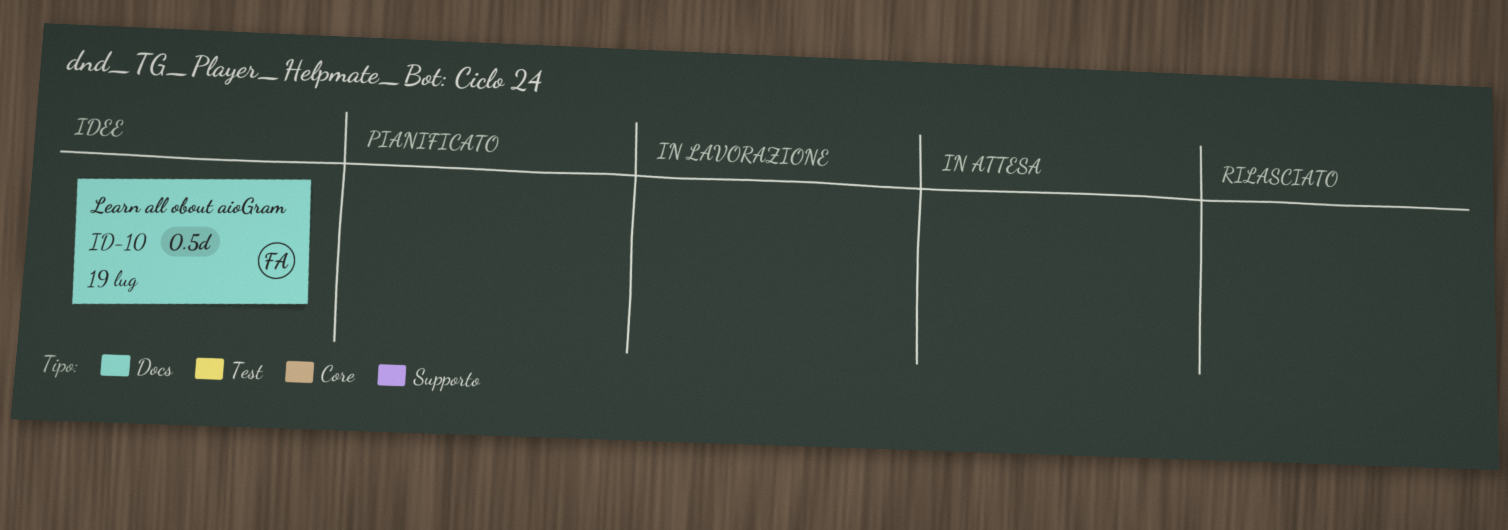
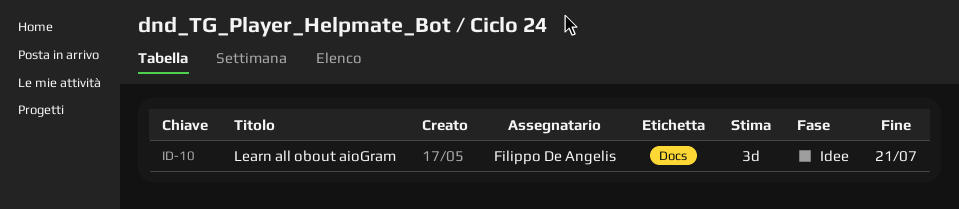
ID-10, estimate: 0.5d -> 3d
ID-10, due: Jul 19 -> Jul 21

